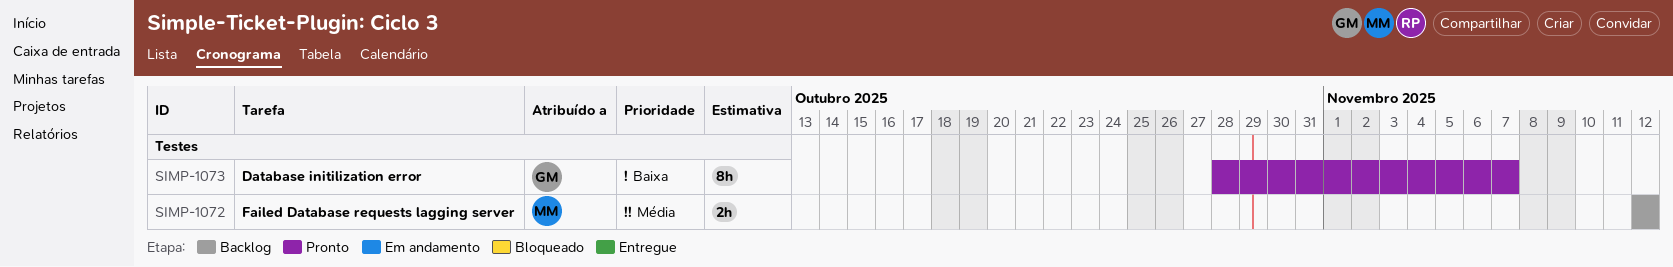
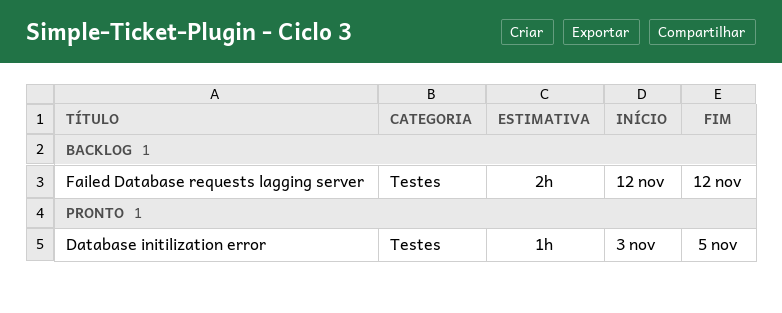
Database initilization error, estimate: 8h -> 1h
Database initilization error, start: Oct 28 -> Nov 3
Database initilization error, due: Nov 7 -> Nov 5

